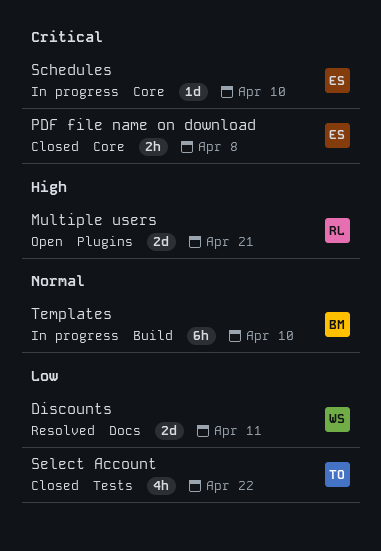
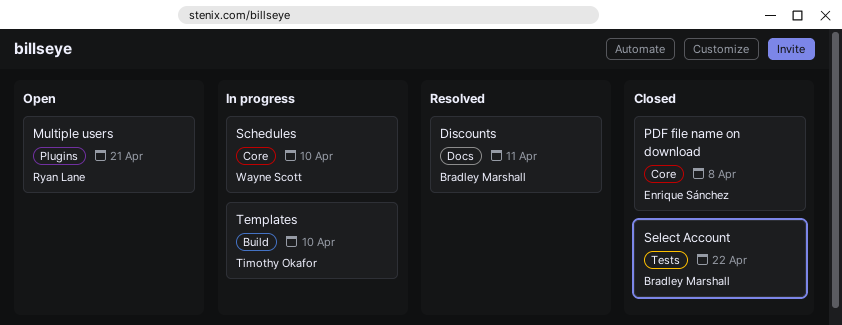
Discounts, owner: Wayne Scott -> Bradley Marshall
Schedules, owner: Enrique Sánchez -> Wayne Scott
Select Account, owner: Timothy Okafor -> Bradley Marshall
Templates, owner: Bradley Marshall -> Timothy Okafor

